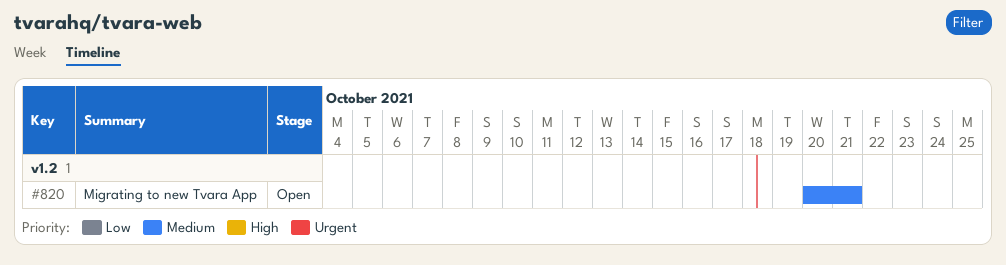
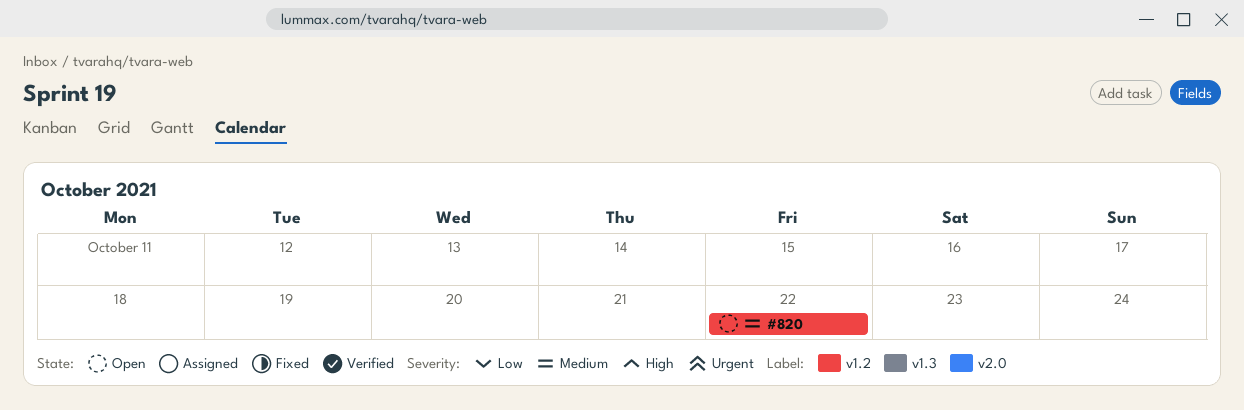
#820, start: Oct 20 -> Oct 22
#820, due: Oct 21 -> Oct 22

